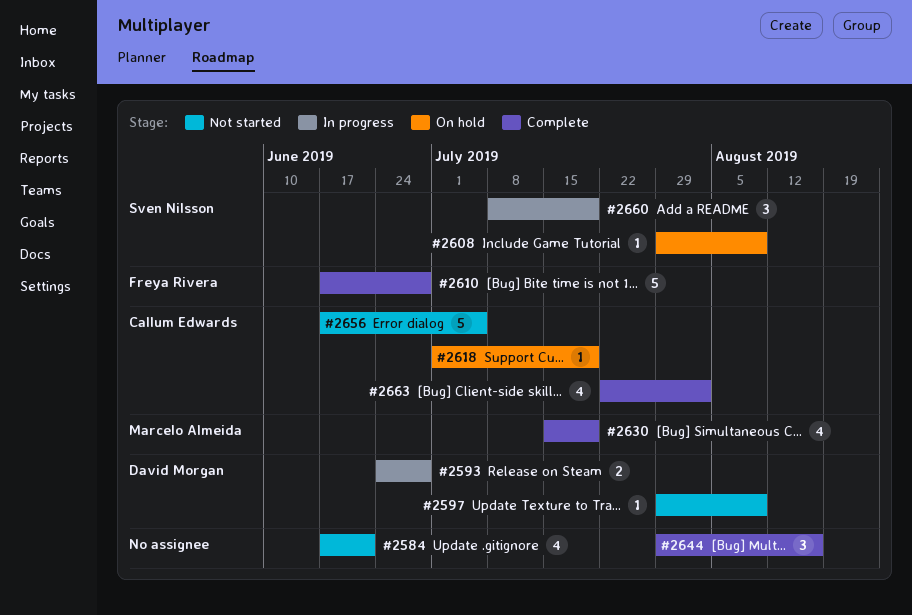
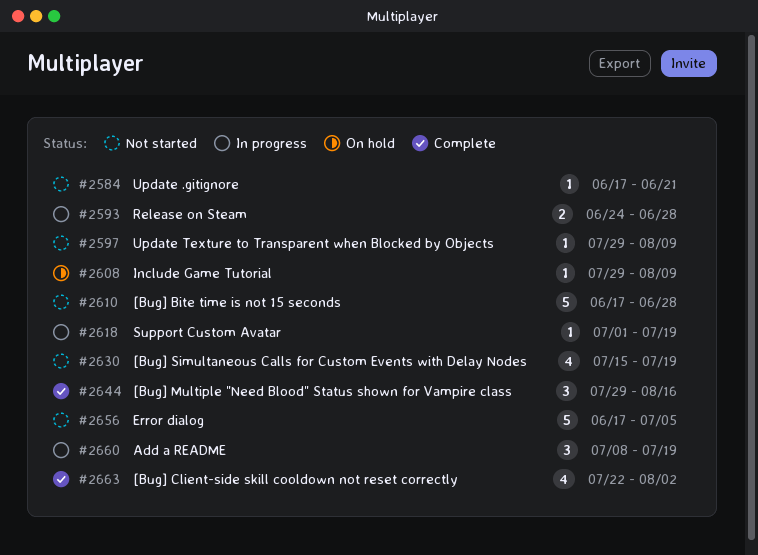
#2584, estimate: 4 -> 1
#2610, status: Complete -> Not started
#2618, status: On hold -> In progress
#2630, status: Complete -> Not started

